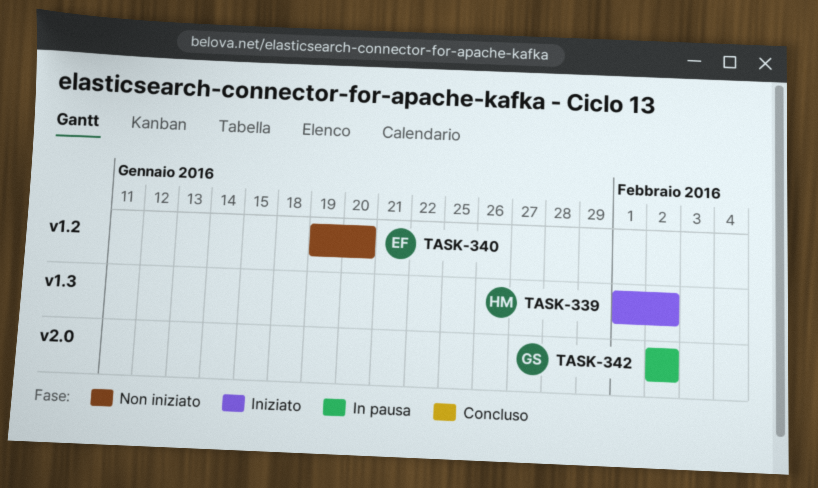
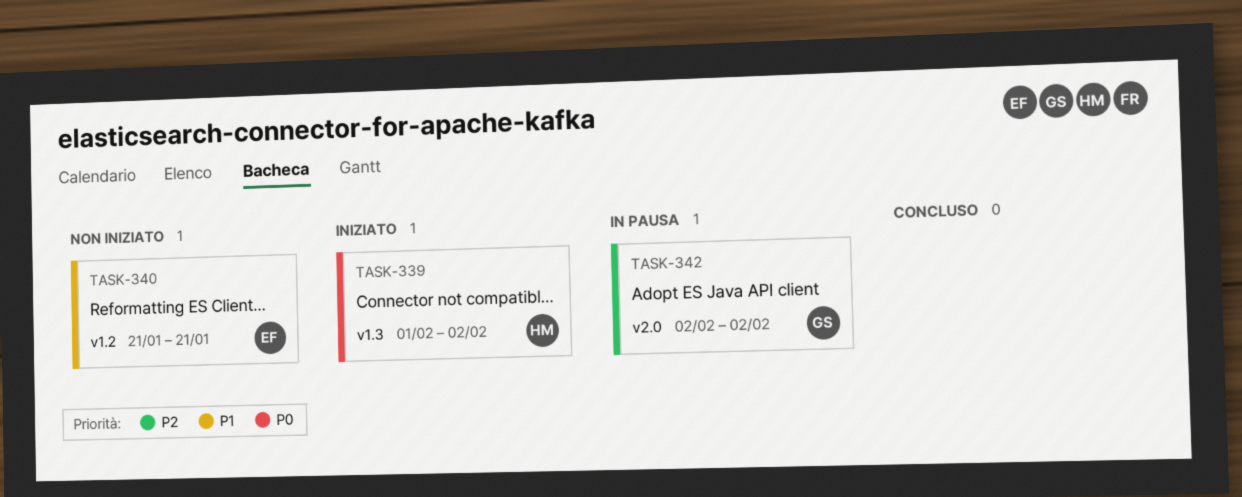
TASK-340, start: Jan 19 -> Jan 21
TASK-340, due: Jan 20 -> Jan 21

